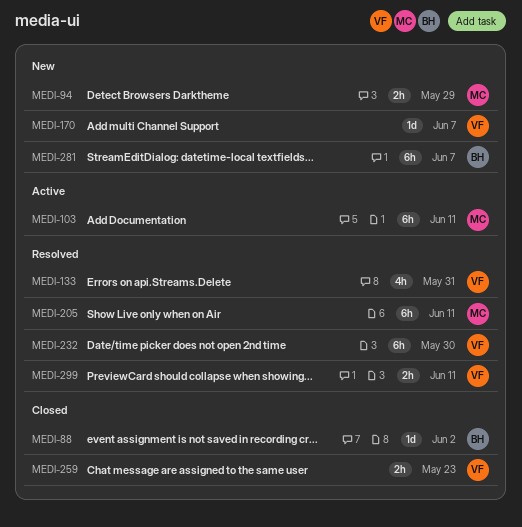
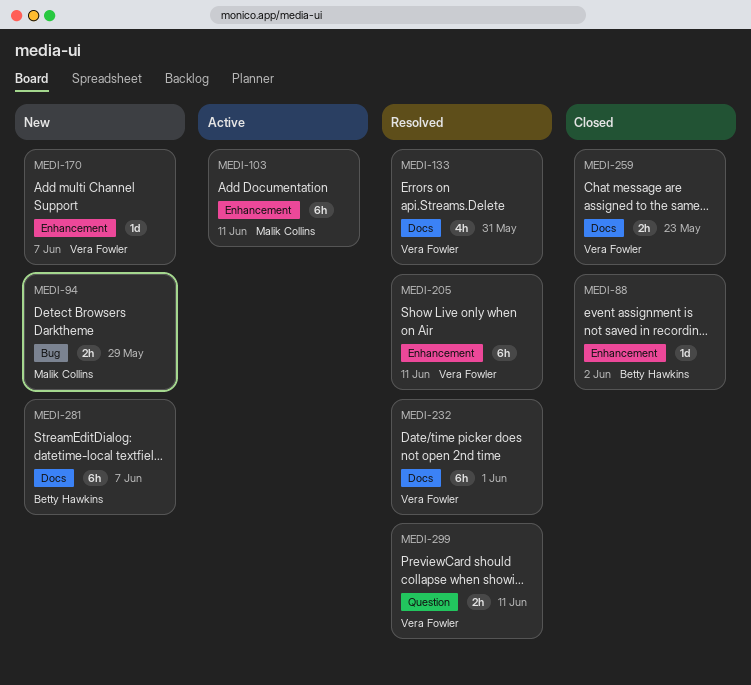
MEDI-205, owner: Malik Collins -> Vera Fowler
MEDI-232, due: May 30 -> Jun 1

